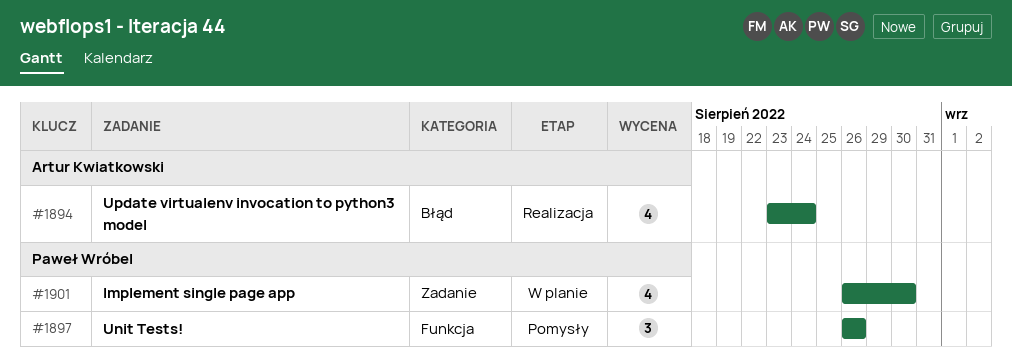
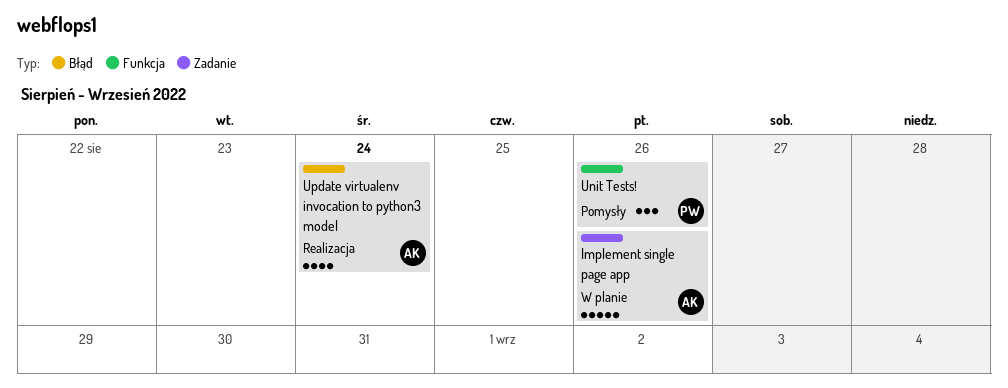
Implement single page app, owner: Paweł Wróbel -> Artur Kwiatkowski
Implement single page app, estimate: 4 -> 5
Implement single page app, due: Aug 30 -> Aug 26

